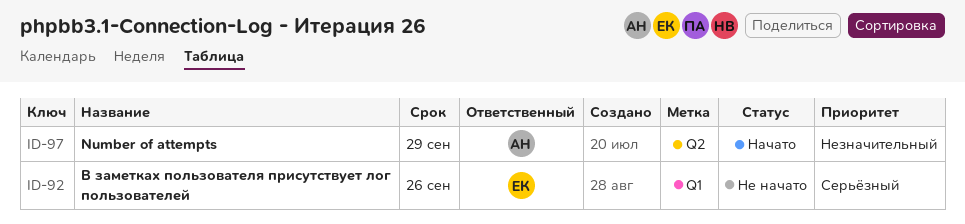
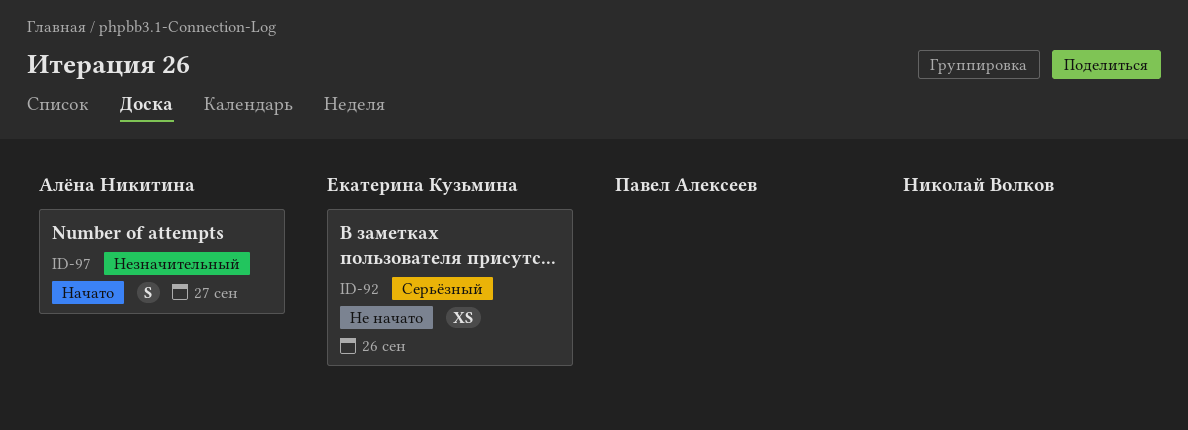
ID-97, due: Sep 29 -> Sep 27

